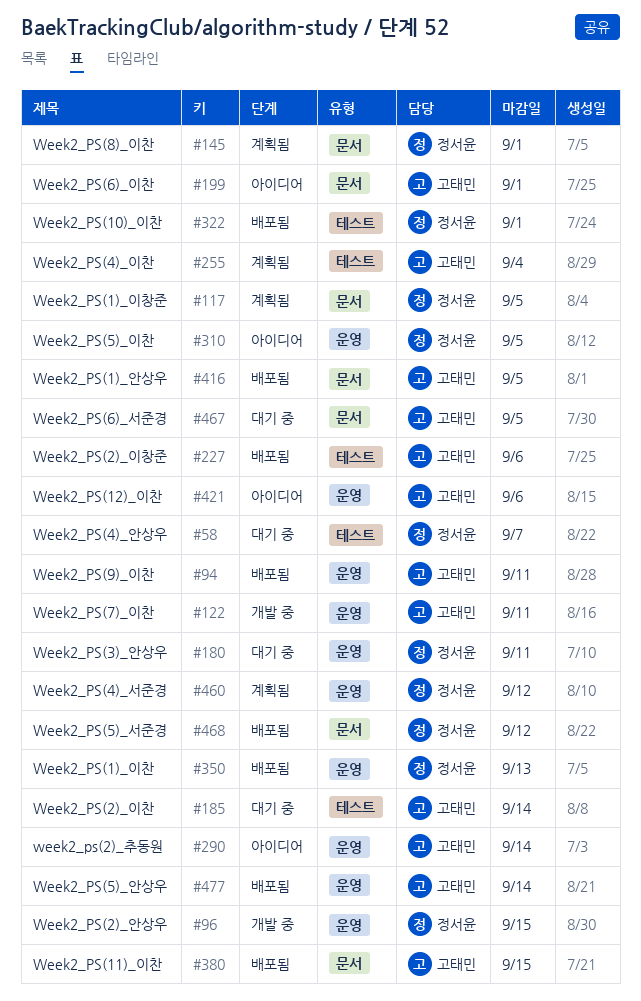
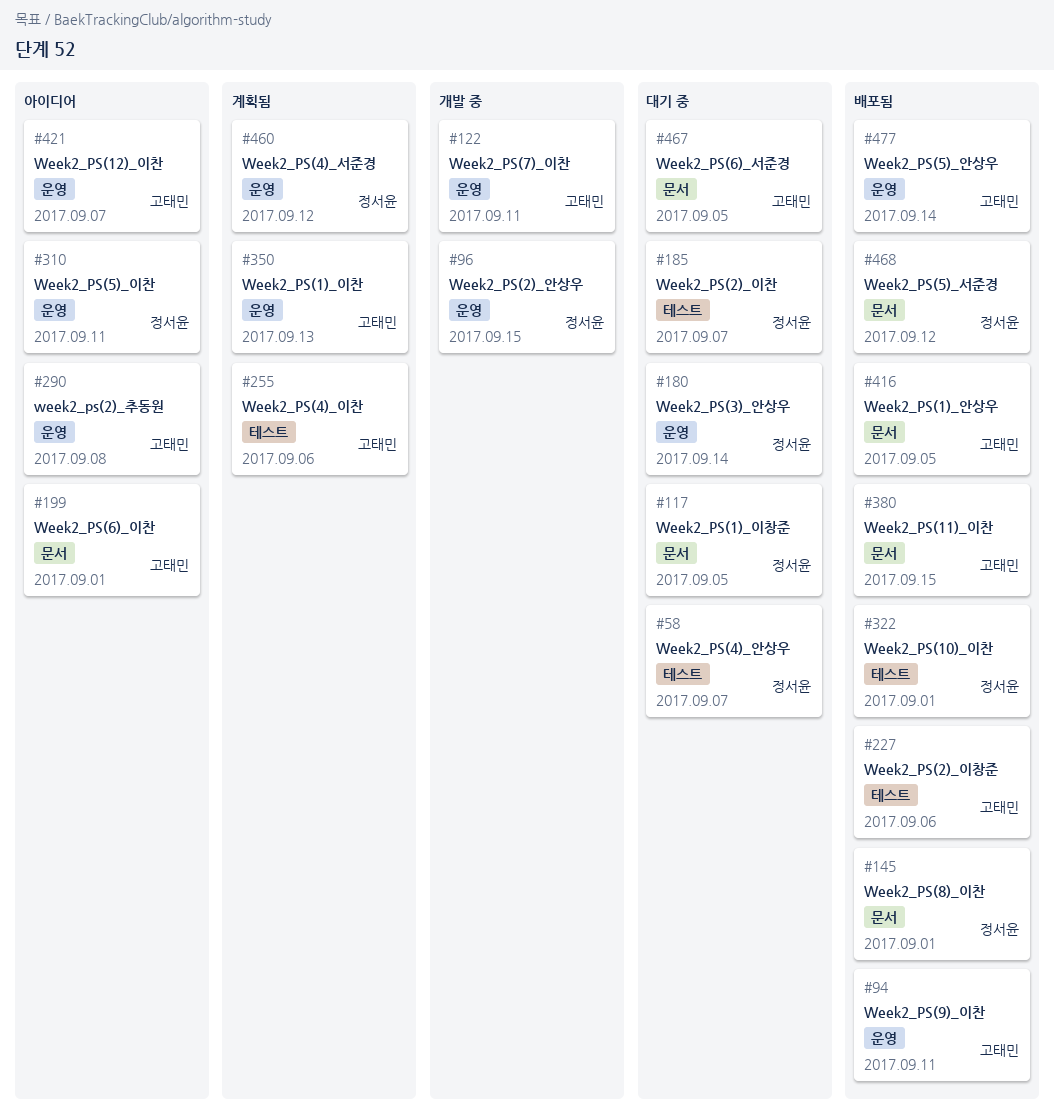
#117, status: 계획됨 -> 대기 중
#145, status: 계획됨 -> 배포됨
#180, due: Sep 11 -> Sep 14
#185, owner: 고태민 -> 정서윤
#185, due: Sep 14 -> Sep 7
#255, due: Sep 4 -> Sep 6
#290, due: Sep 14 -> Sep 8
#310, due: Sep 5 -> Sep 11
#350, status: 배포됨 -> 계획됨
#350, owner: 정서윤 -> 고태민
#421, due: Sep 6 -> Sep 7

